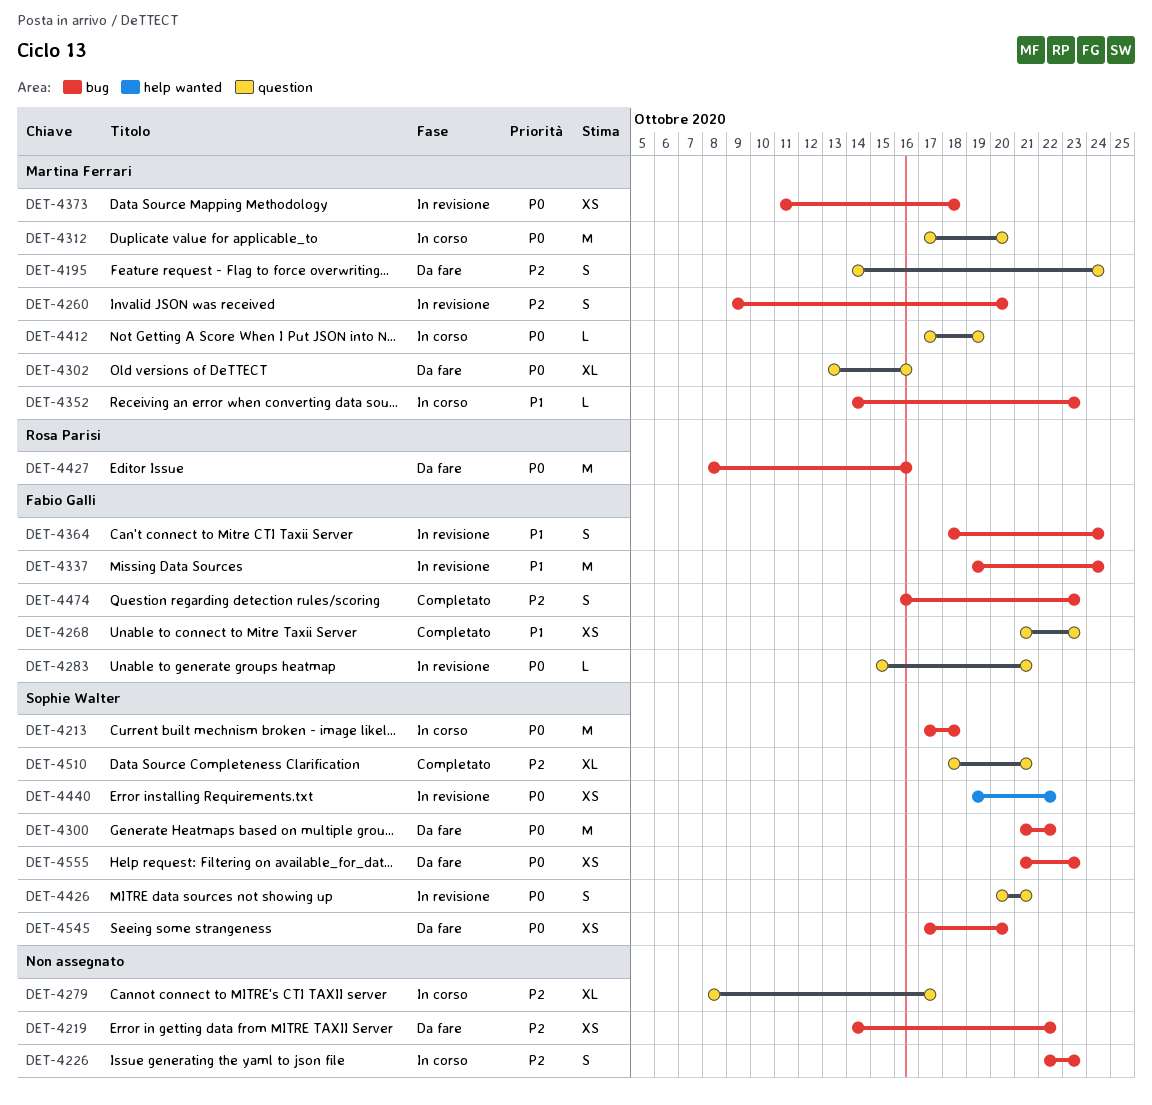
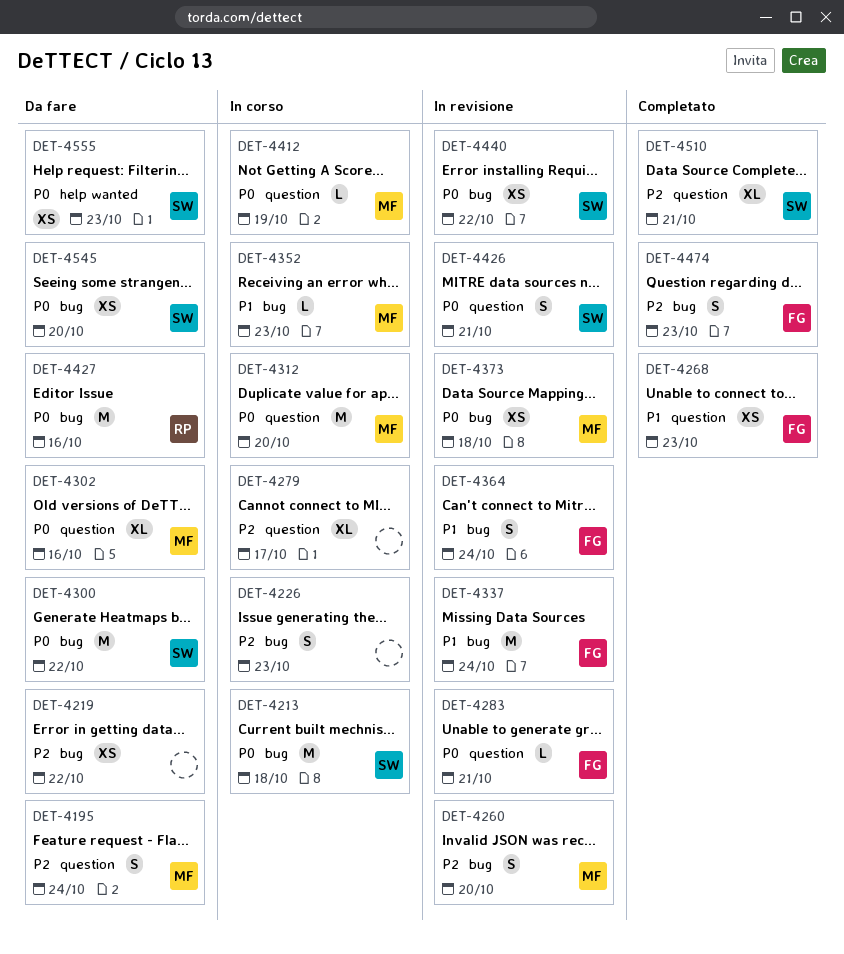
DET-4440, label: help wanted -> bug
DET-4555, label: bug -> help wanted

